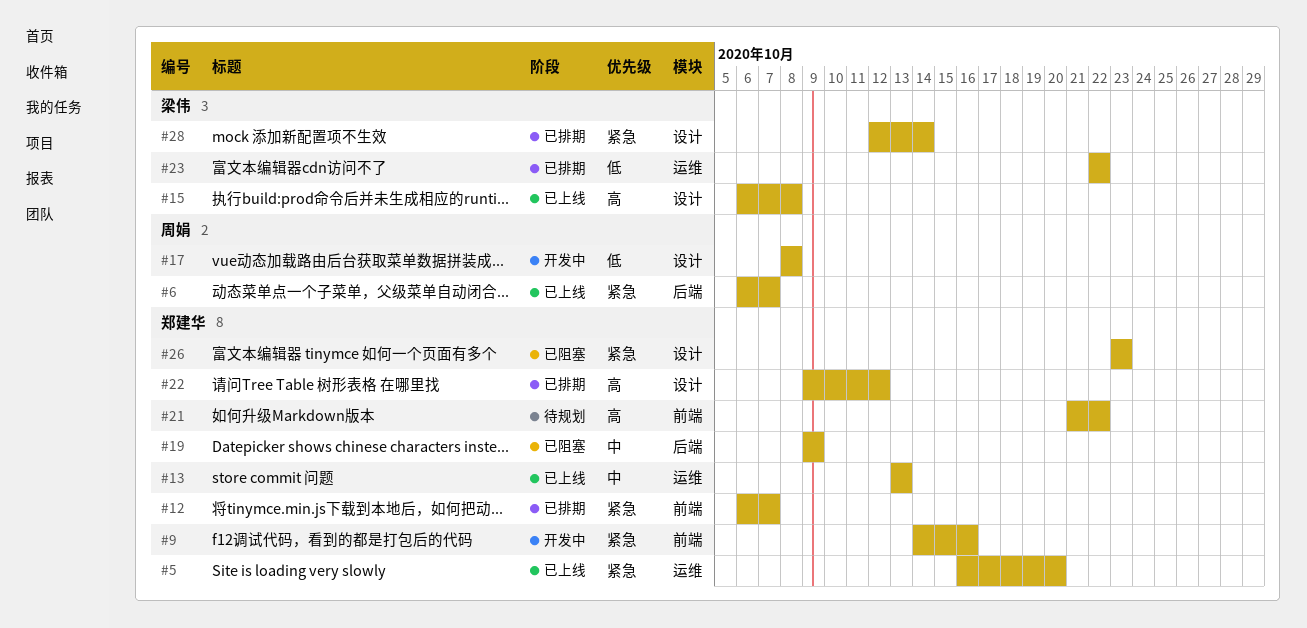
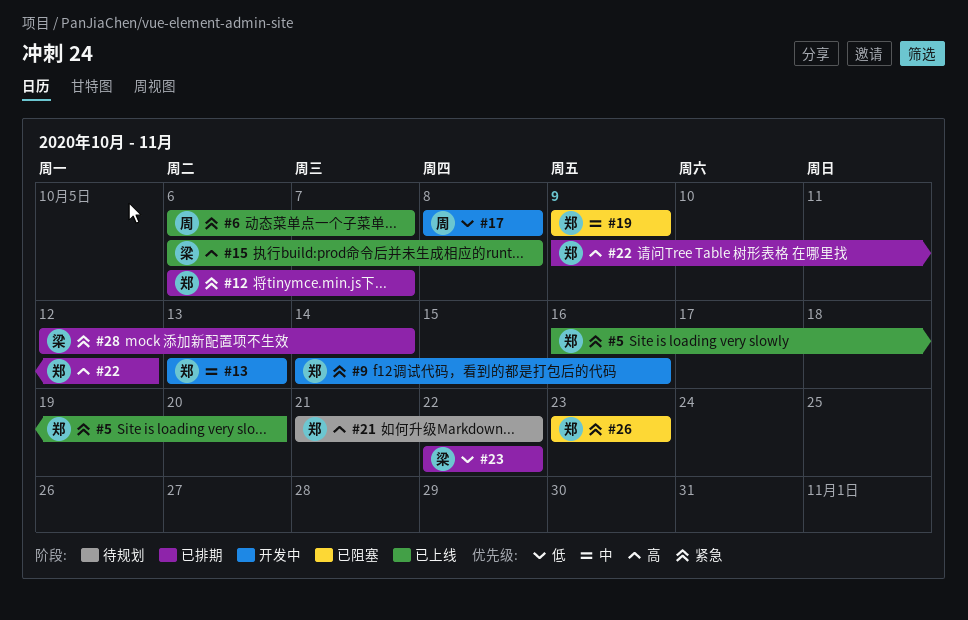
#13, status: 已上线 -> 开发中

